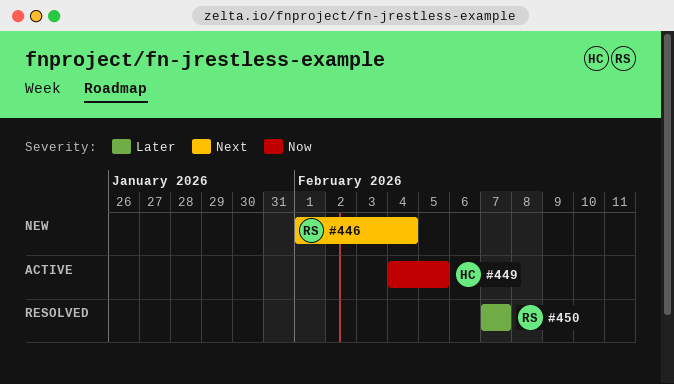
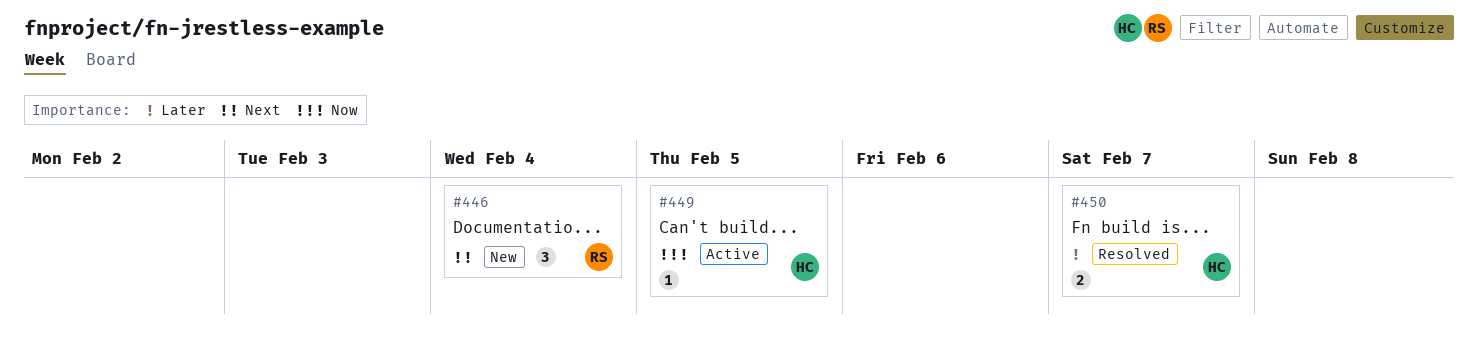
#450, owner: RS -> HC

